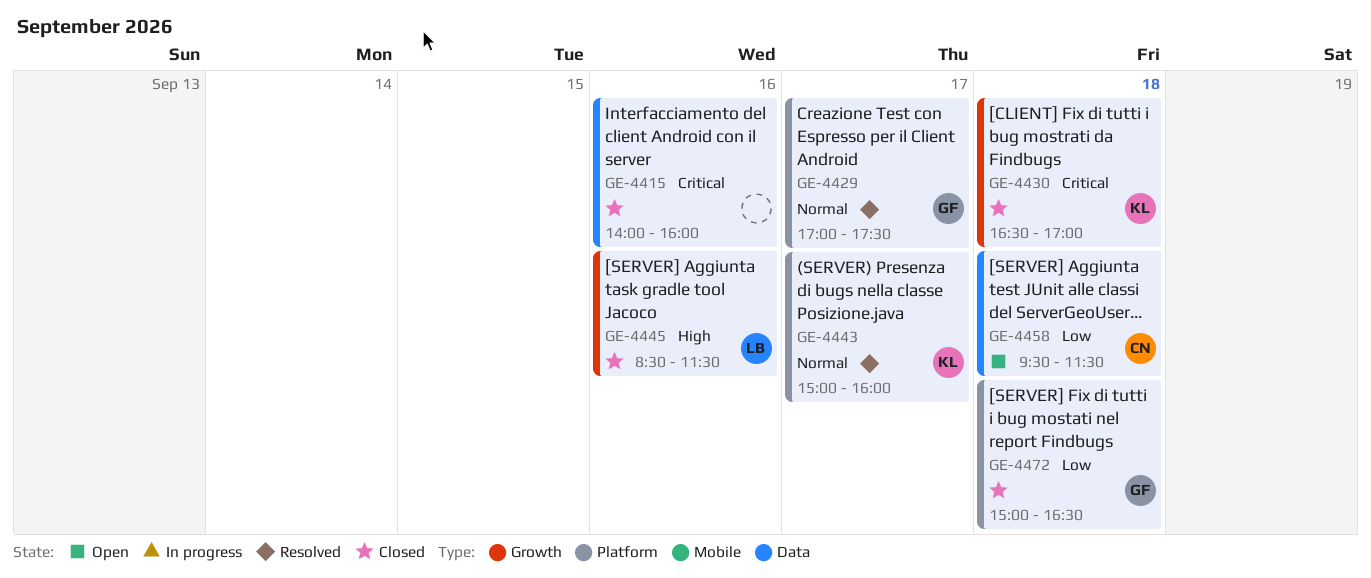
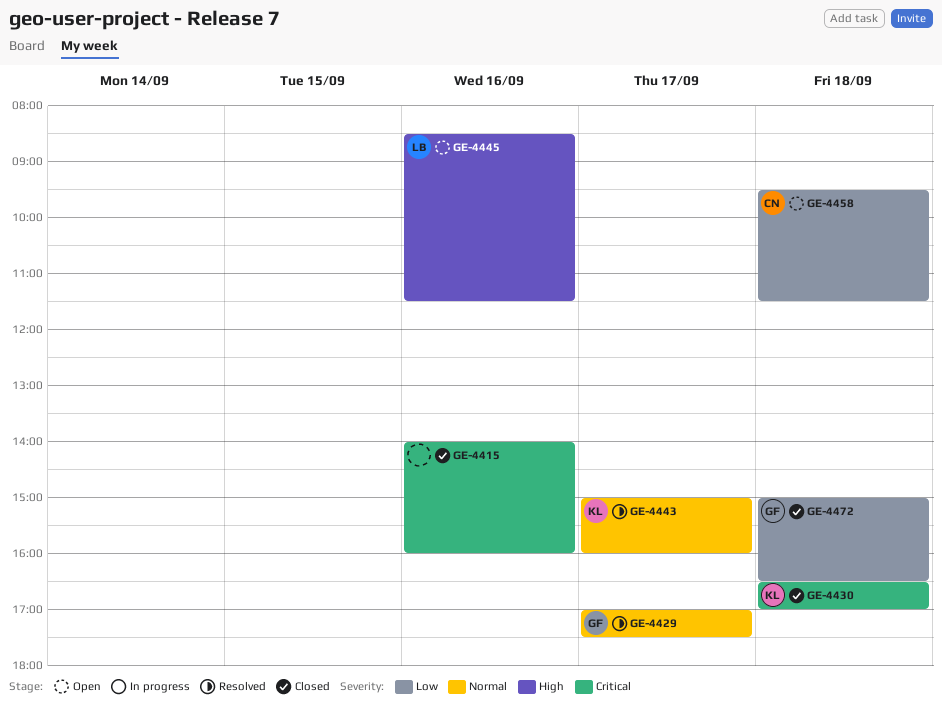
GE-4445, status: Closed -> Open

